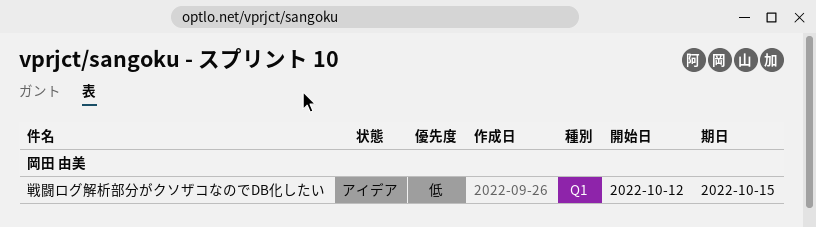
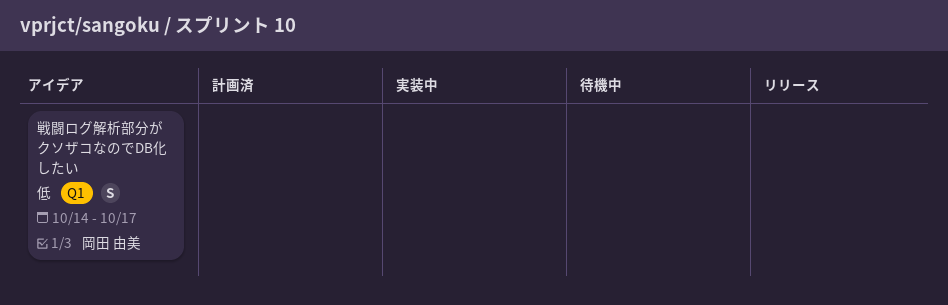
戦闘ログ解析部分がクソザコなのでDB化したい, start: Oct 12 -> Oct 14
戦闘ログ解析部分がクソザコなのでDB化したい, due: Oct 15 -> Oct 17

